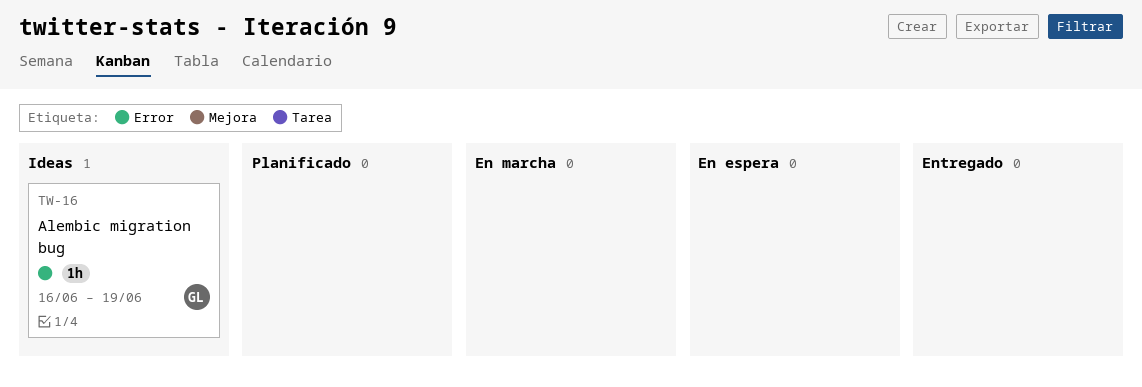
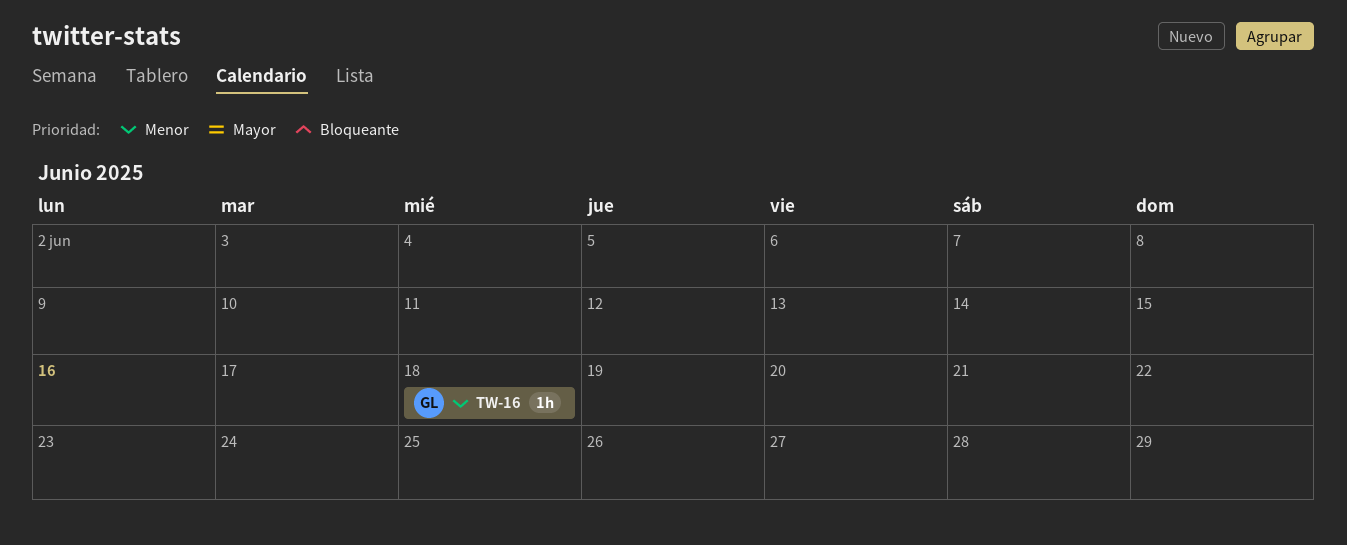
TW-16, start: Jun 16 -> Jun 18
TW-16, due: Jun 19 -> Jun 18

